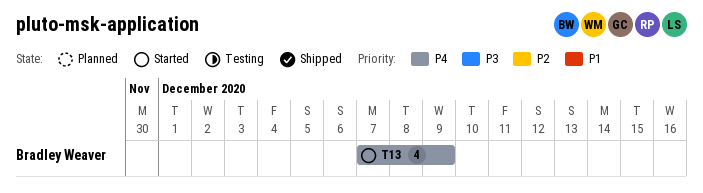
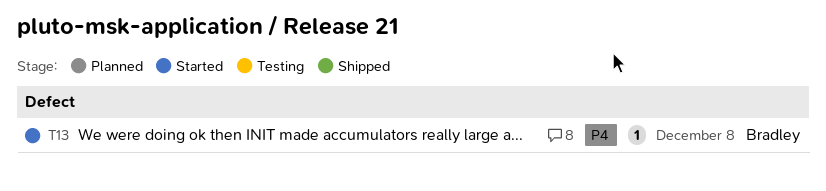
T13, estimate: 4 -> 1
T13, due: Dec 9 -> Dec 8

